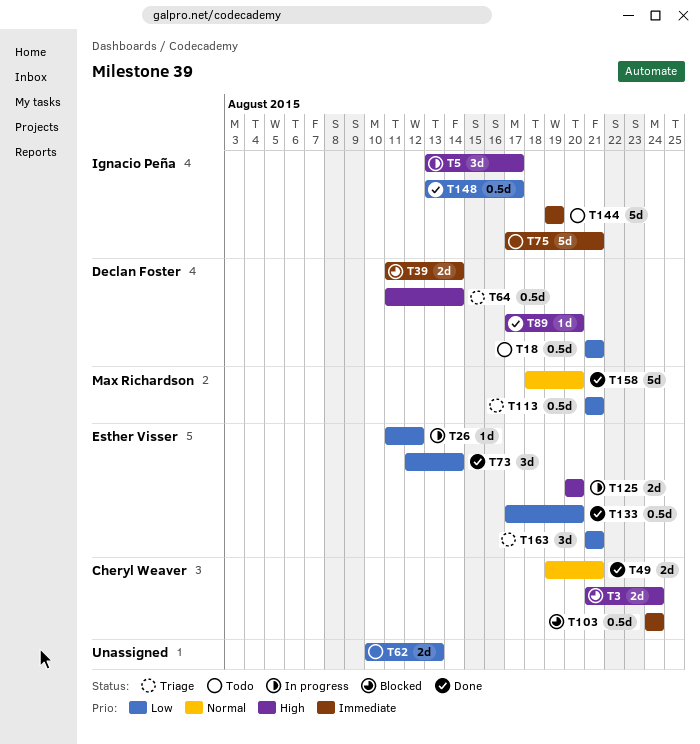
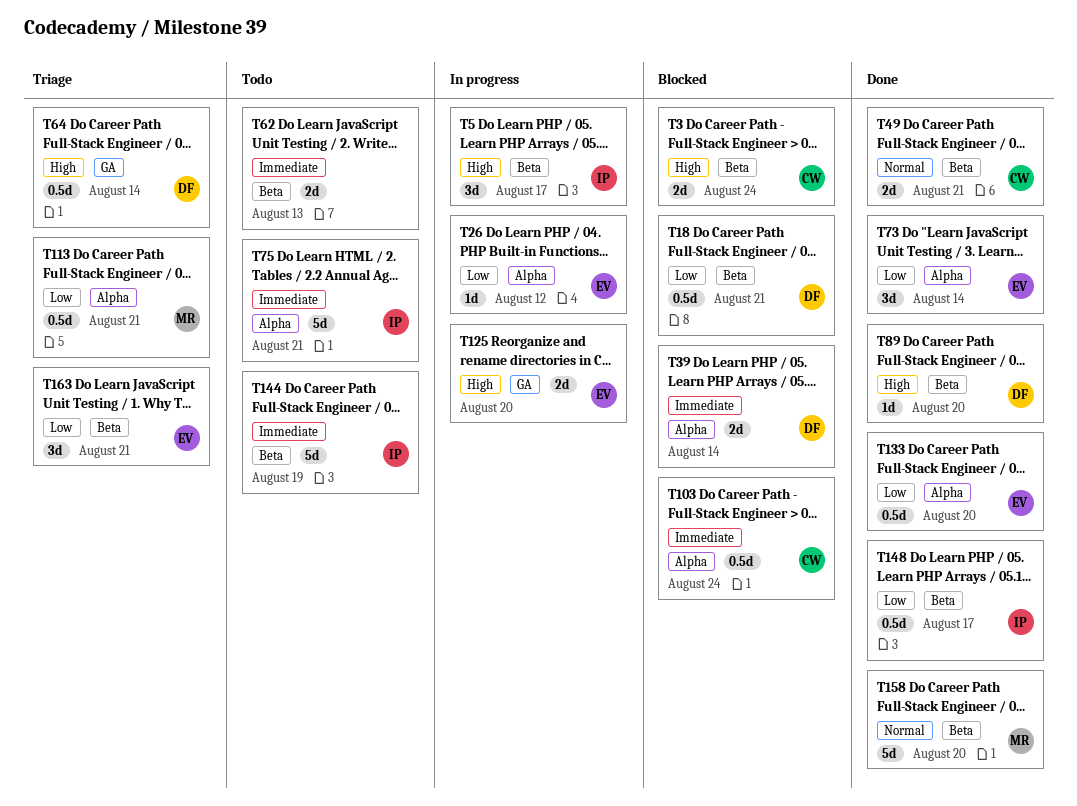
T18, status: Todo -> Blocked
T62, priority: Low -> Immediate

